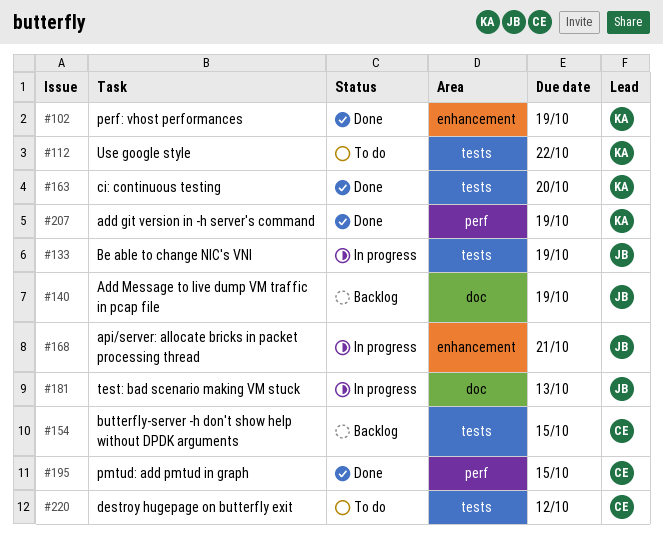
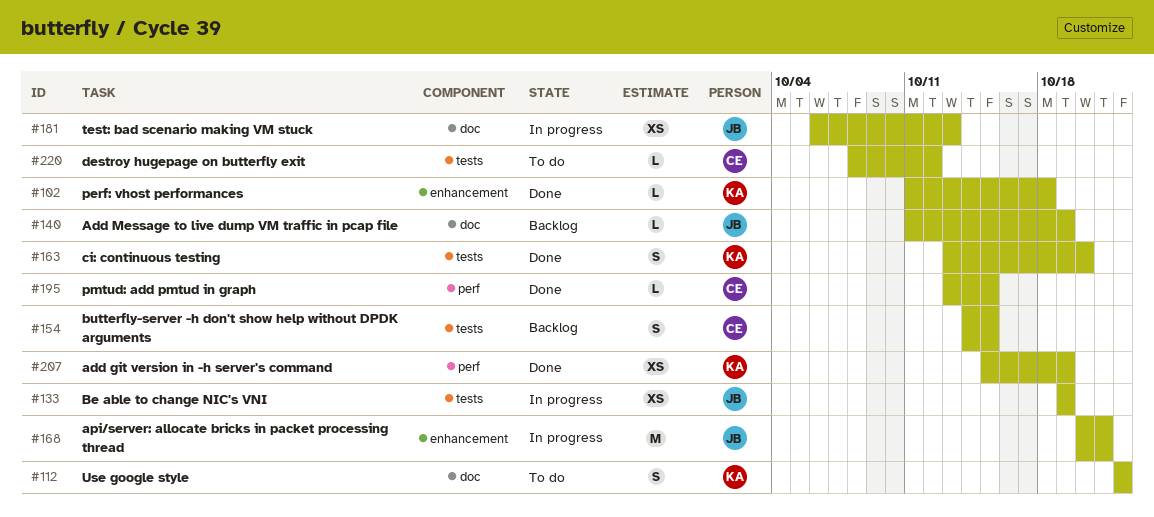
#102, due: Oct 19 -> Oct 18
#112, label: tests -> doc

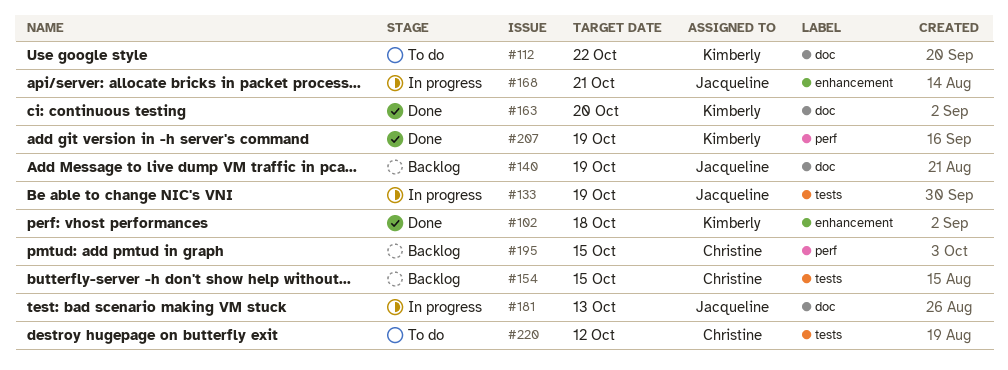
#163, label: tests -> doc
#195, status: Done -> Backlog

